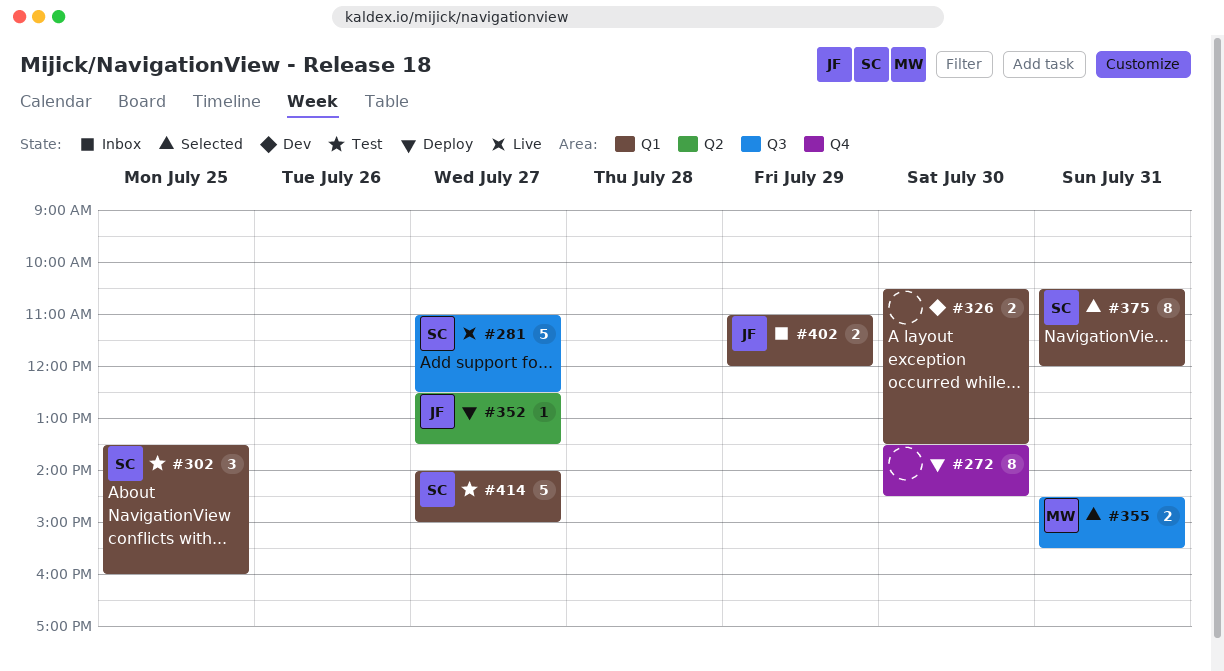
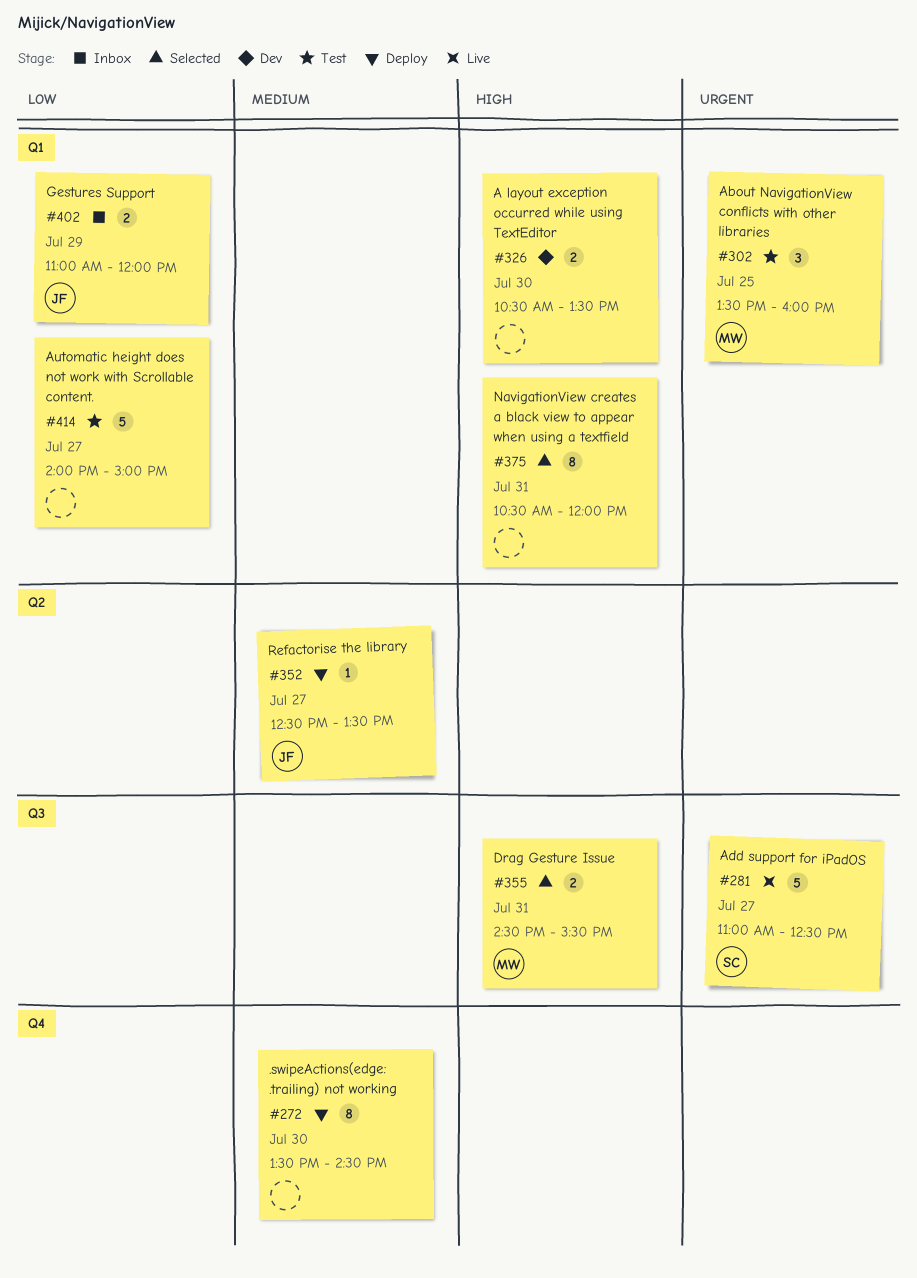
#302, owner: SC -> MW
#375, owner: SC -> none
#414, owner: SC -> none

